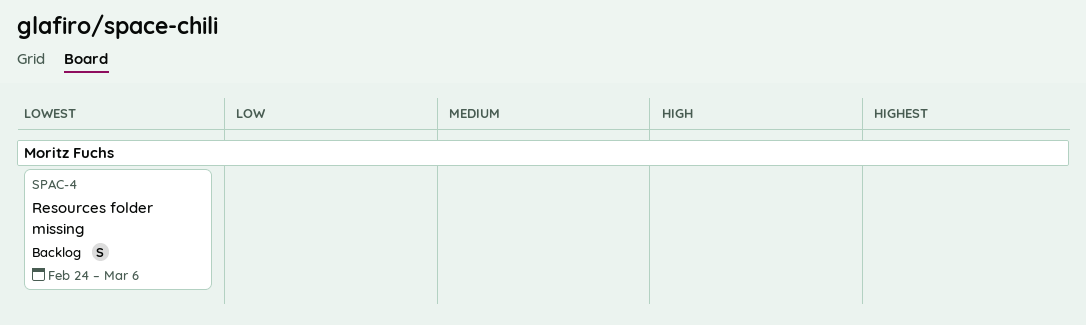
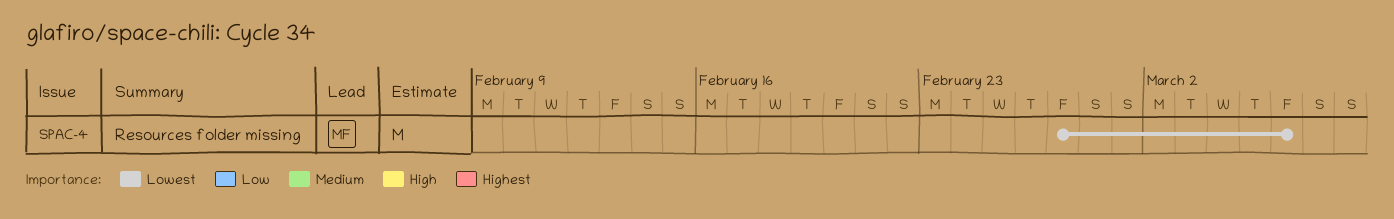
SPAC-4, estimate: S -> M
SPAC-4, start: Feb 24 -> Feb 27

